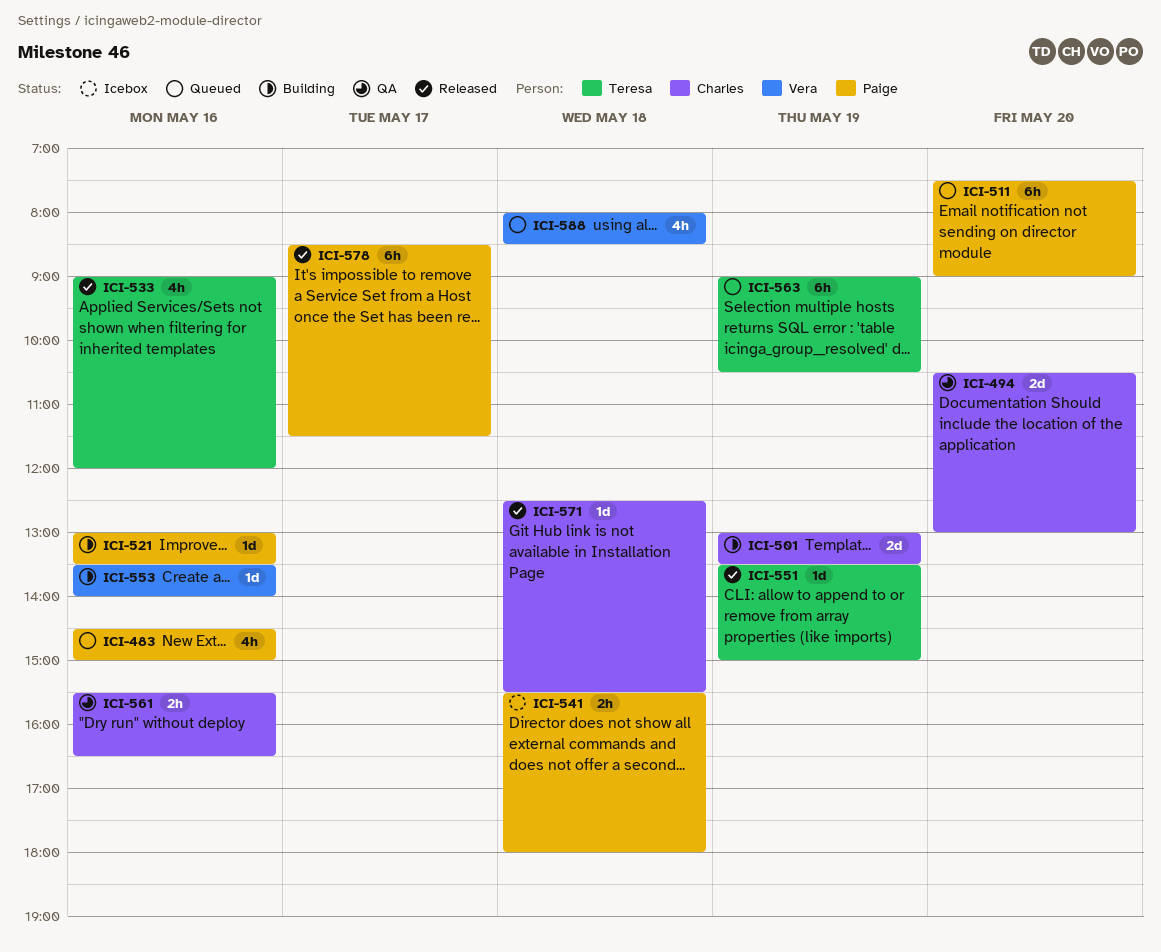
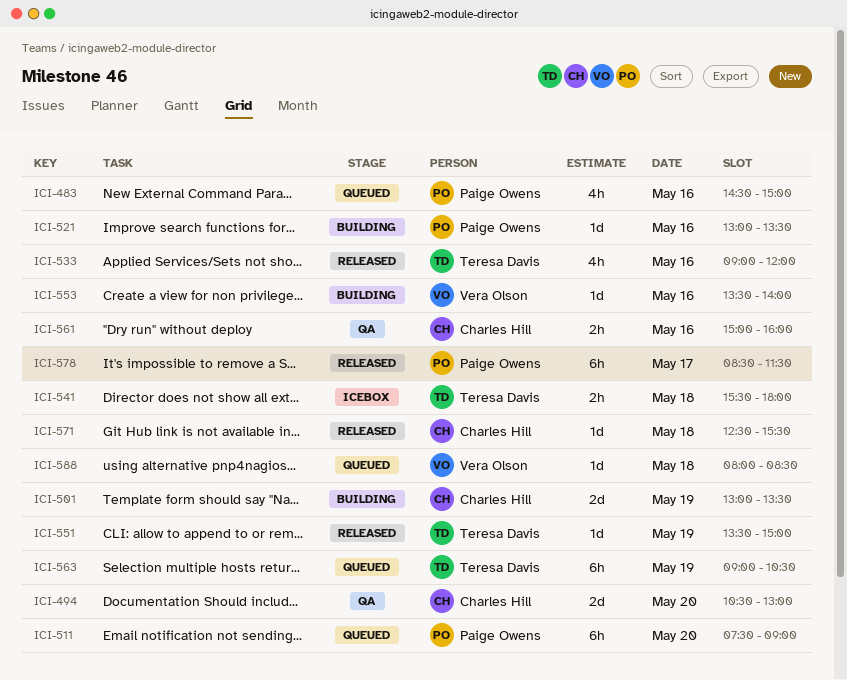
ICI-541, owner: Paige Owens -> Teresa Davis
ICI-561, begins: 15:30 -> 15:00
ICI-561, ends: 16:30 -> 16:00
ICI-588, estimate: 4h -> 1d

